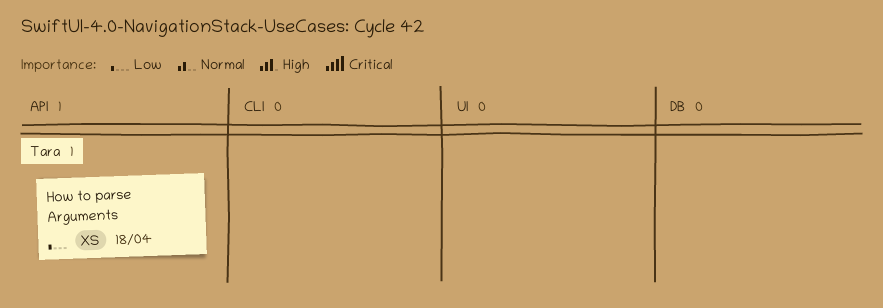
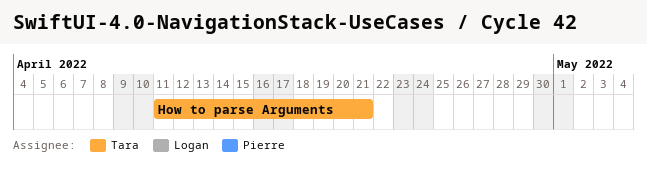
How to parse Arguments, due: Apr 18 -> Apr 21

